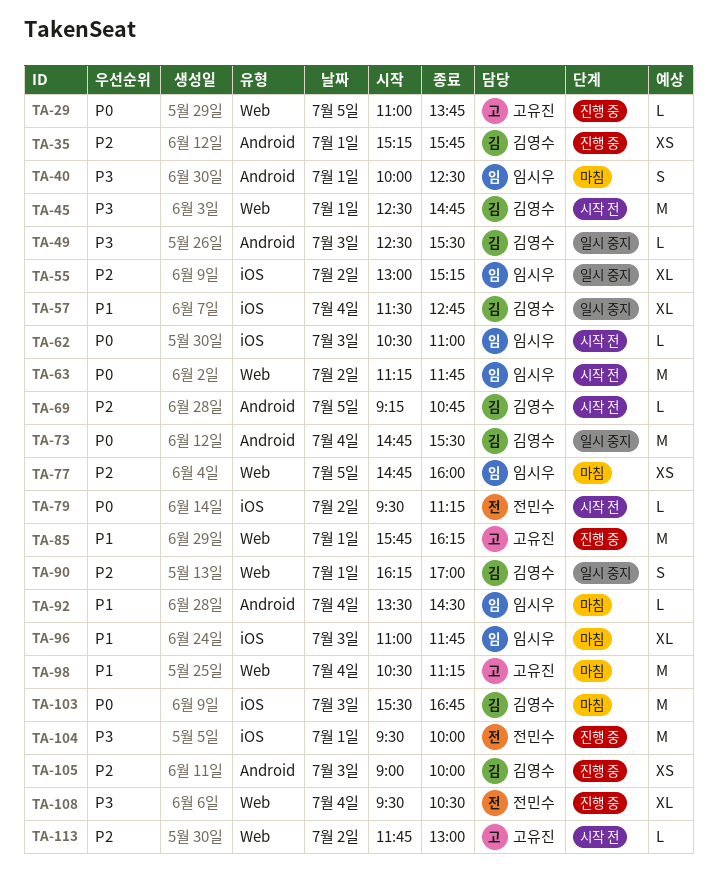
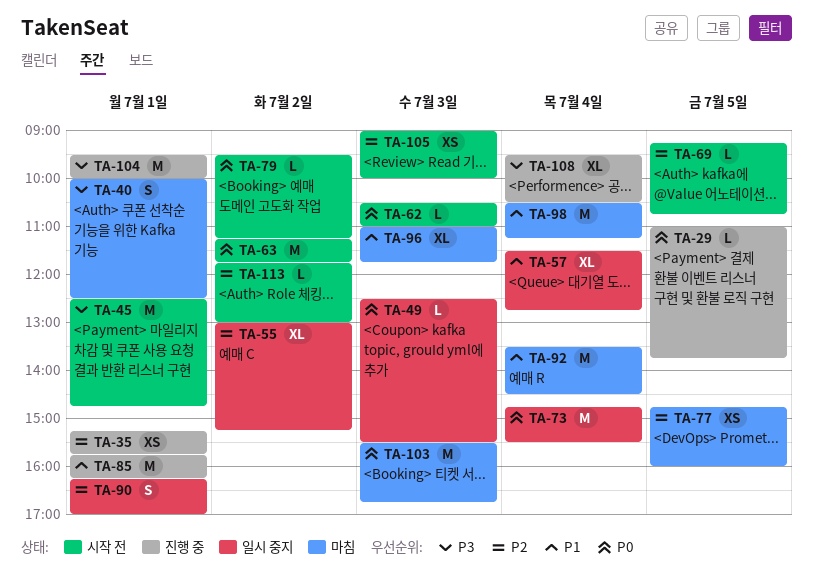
TA-49, priority: P3 -> P0
TA-92, estimate: L -> M
TA-105, status: 진행 중 -> 시작 전

